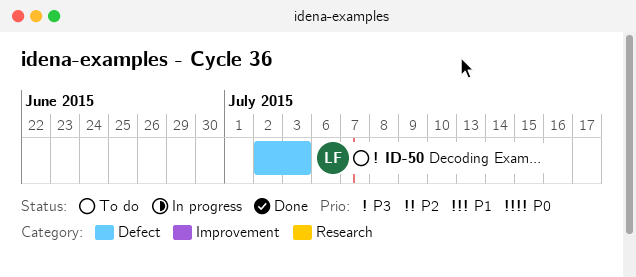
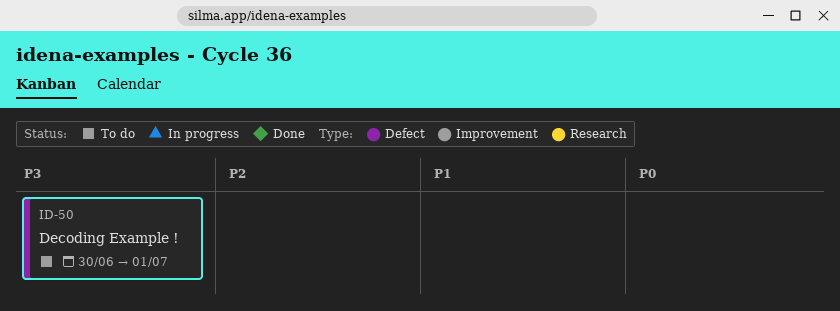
ID-50, start: Jul 2 -> Jun 30
ID-50, due: Jul 3 -> Jul 1

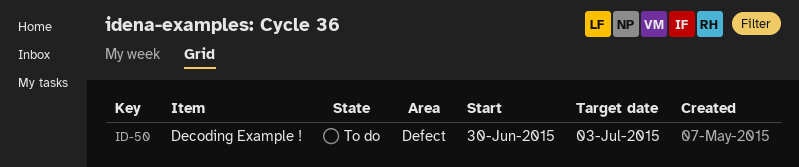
ID-50, due: Jul 1 -> Jul 3

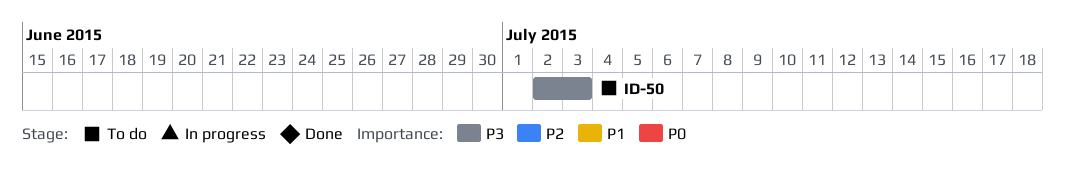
ID-50, start: Jun 30 -> Jul 2

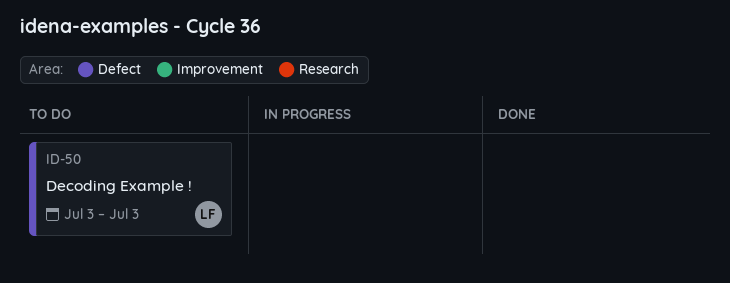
ID-50, start: Jul 2 -> Jul 3

